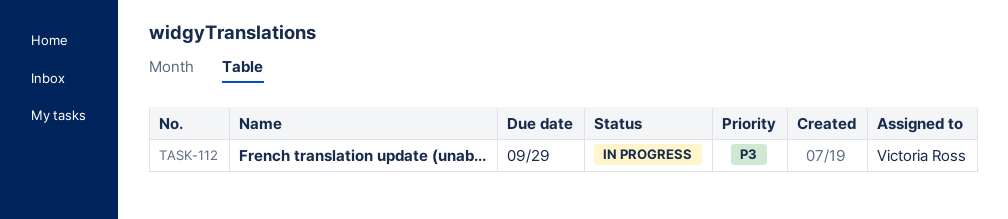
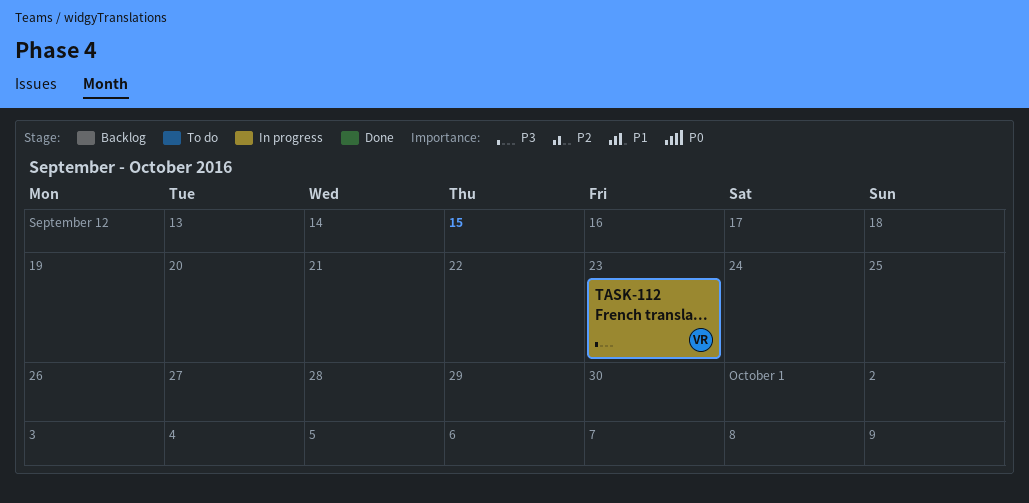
TASK-112, due: Sep 29 -> Sep 23

